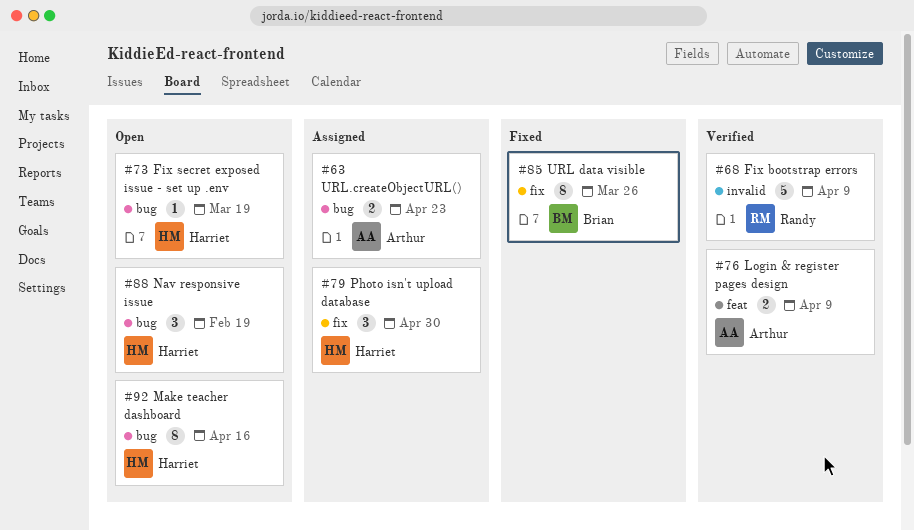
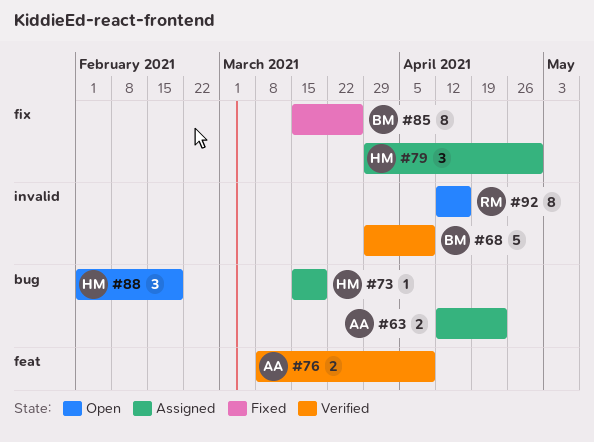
#68, owner: Randy -> Brian
#73, status: Open -> Assigned
#92, owner: Harriet -> Randy
#92, label: bug -> invalid

